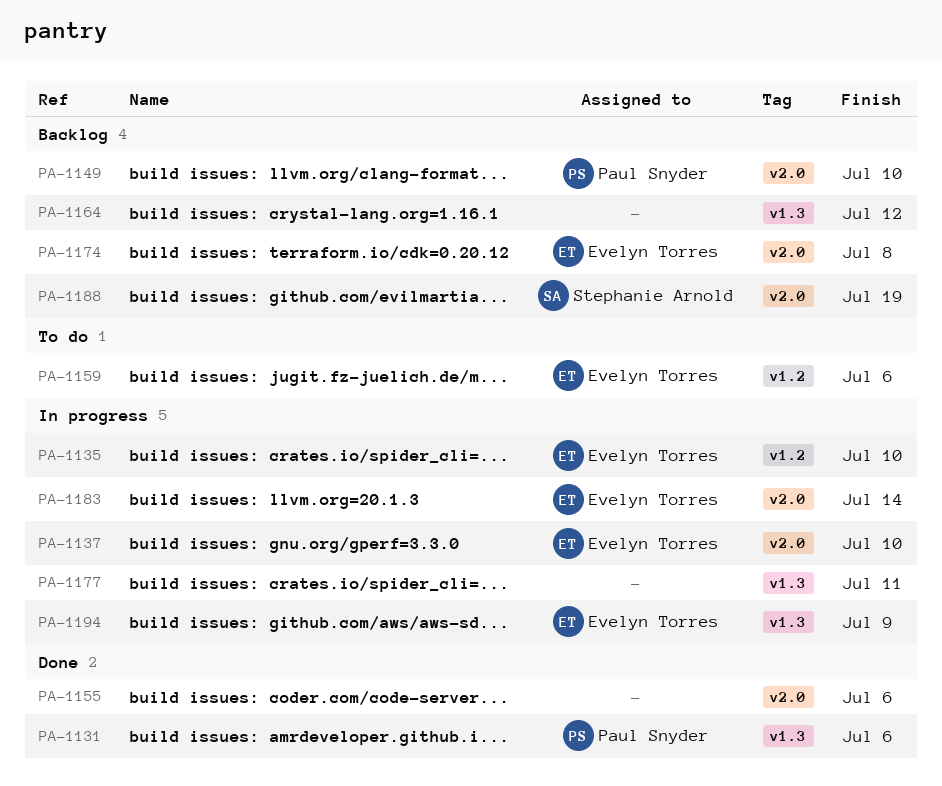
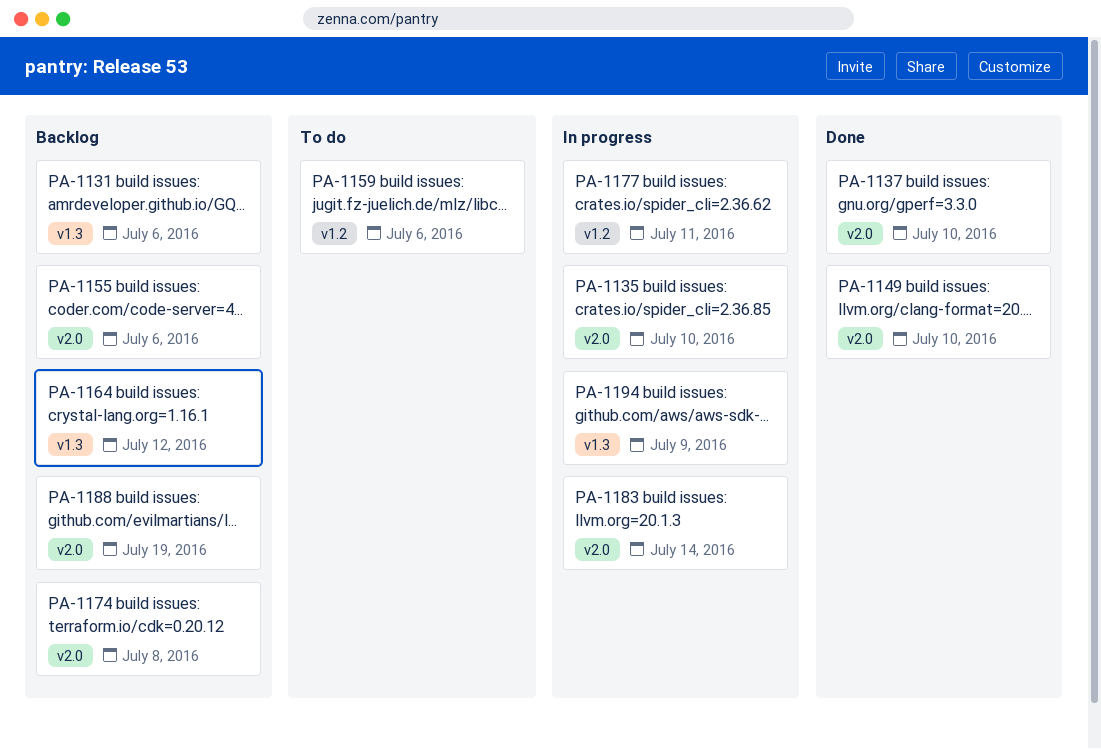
PA-1131, status: Done -> Backlog
PA-1135, label: v1.2 -> v2.0
PA-1137, status: In progress -> Done
PA-1149, status: Backlog -> Done
PA-1155, status: Done -> Backlog
PA-1177, label: v1.3 -> v1.2

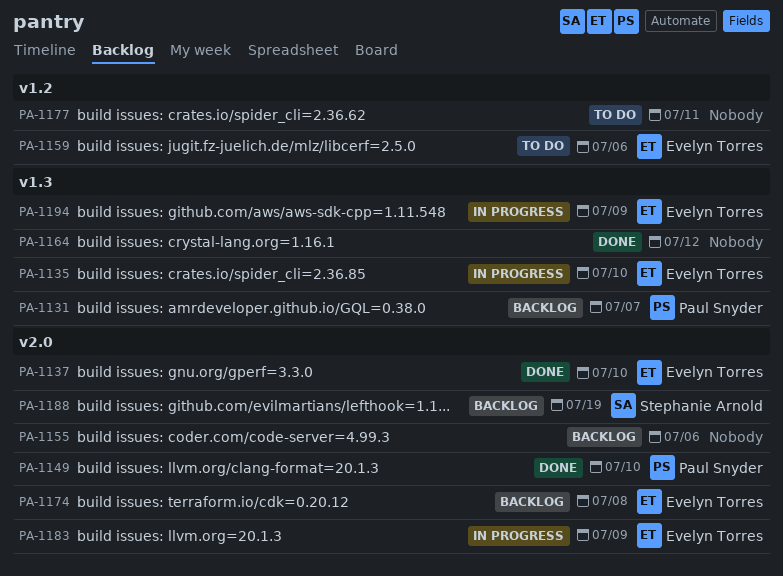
PA-1131, due: Jul 6 -> Jul 7
PA-1135, label: v2.0 -> v1.3
PA-1164, status: Backlog -> Done
PA-1177, status: In progress -> To do
PA-1183, due: Jul 14 -> Jul 9

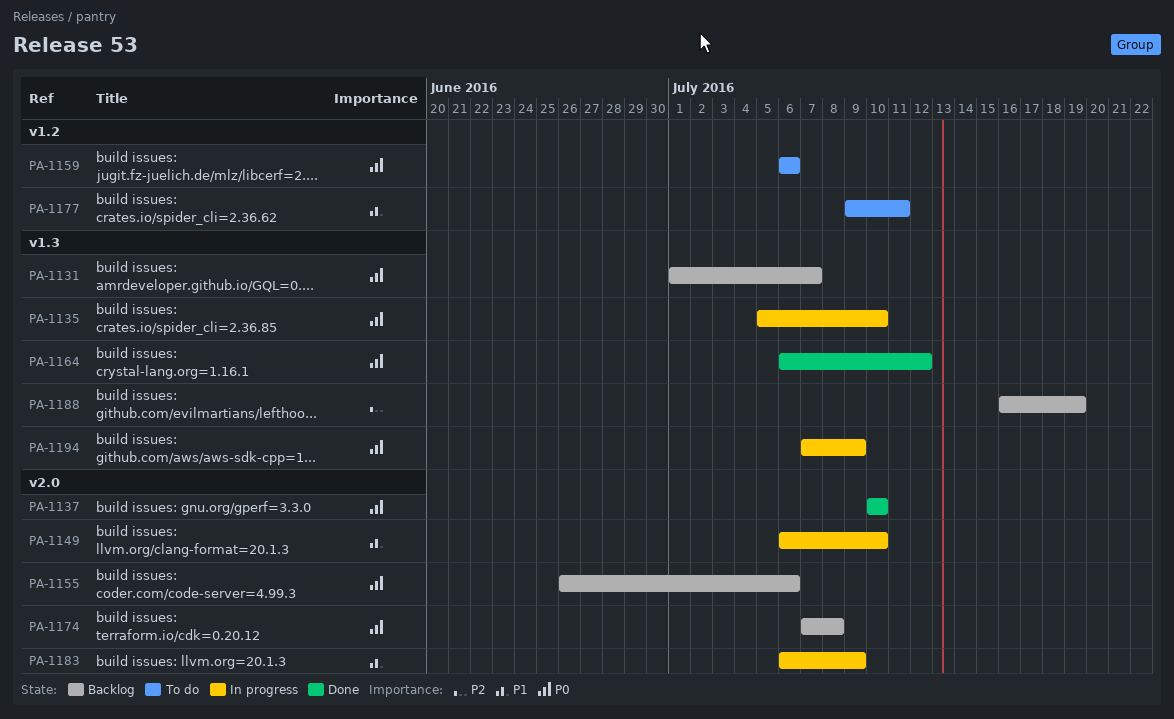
PA-1149, status: Done -> In progress
PA-1188, label: v2.0 -> v1.3

